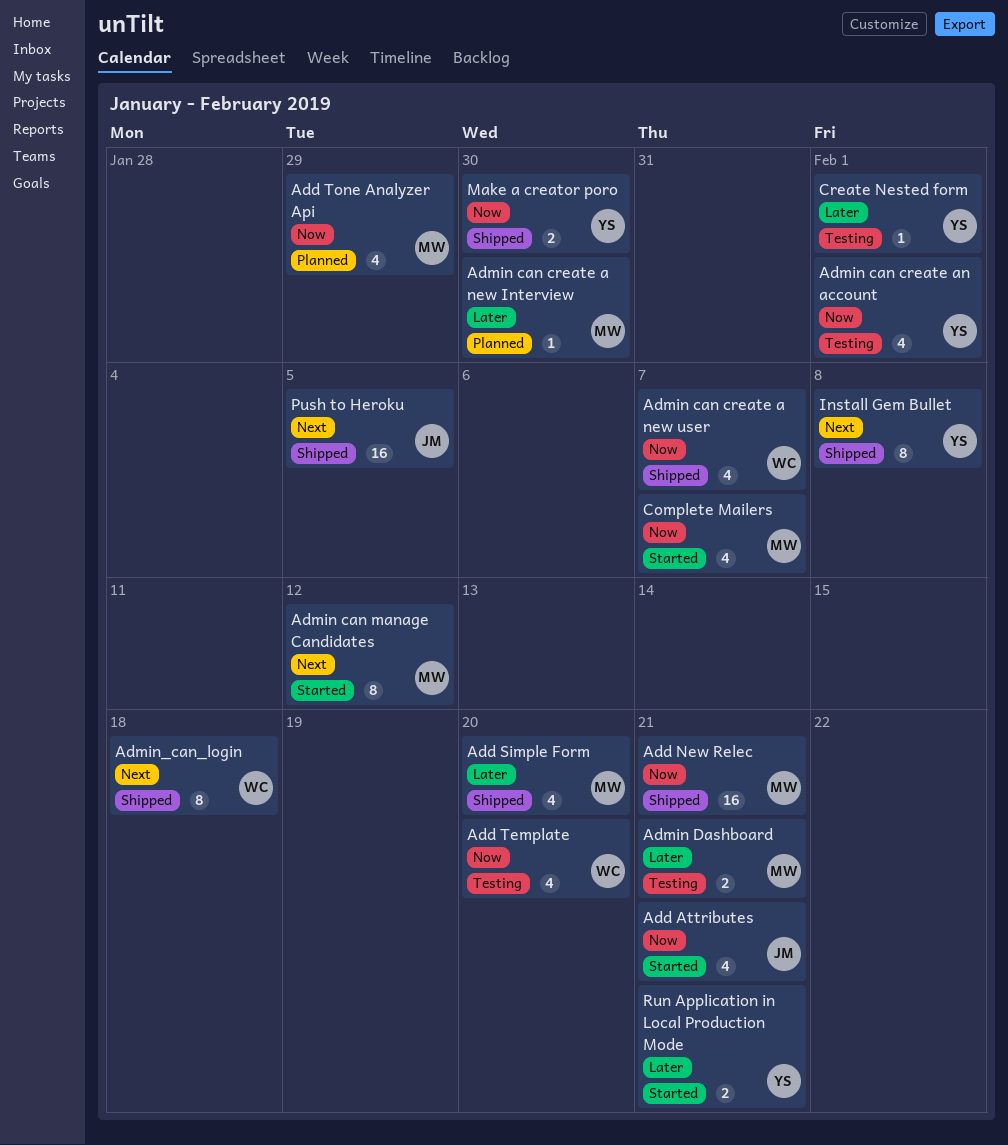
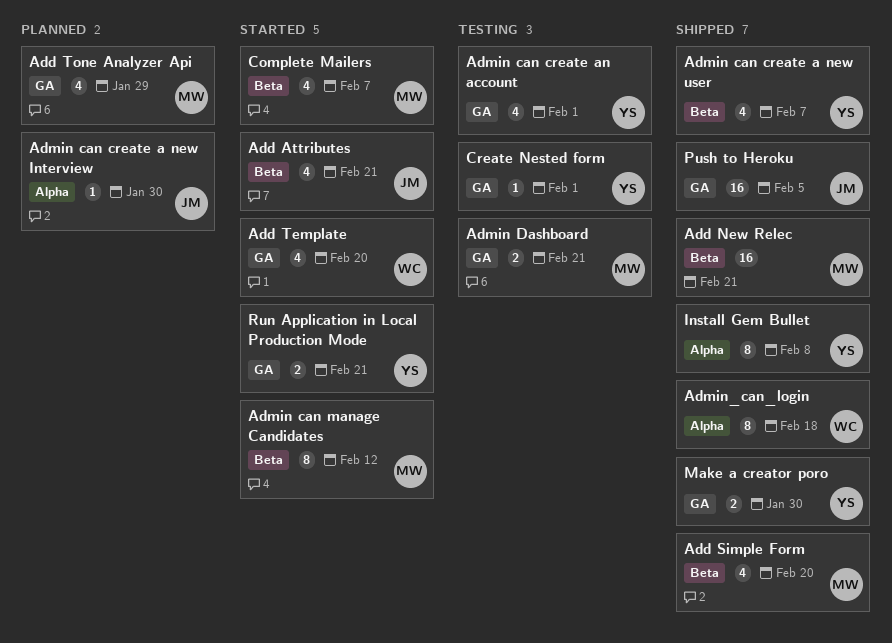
Add Template, status: Testing -> Started
Admin can create a new Interview, owner: MW -> JM
Admin can create a new user, owner: WC -> YS

